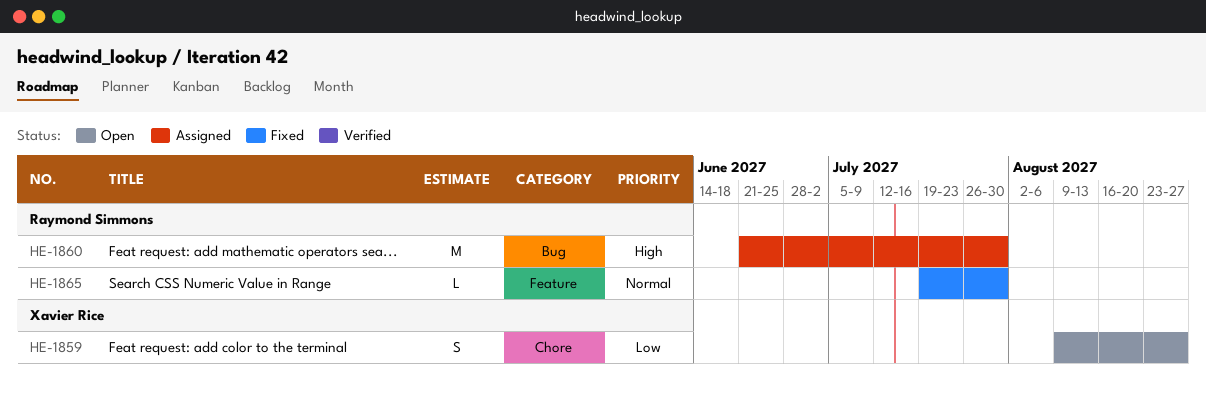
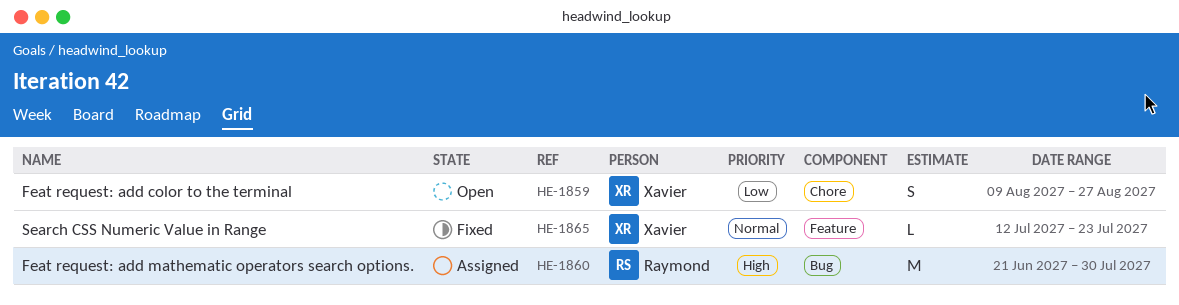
HE-1865, owner: Raymond Simmons -> Xavier Rice
HE-1865, start: Jul 19 -> Jul 12
HE-1865, due: Jul 30 -> Jul 23

